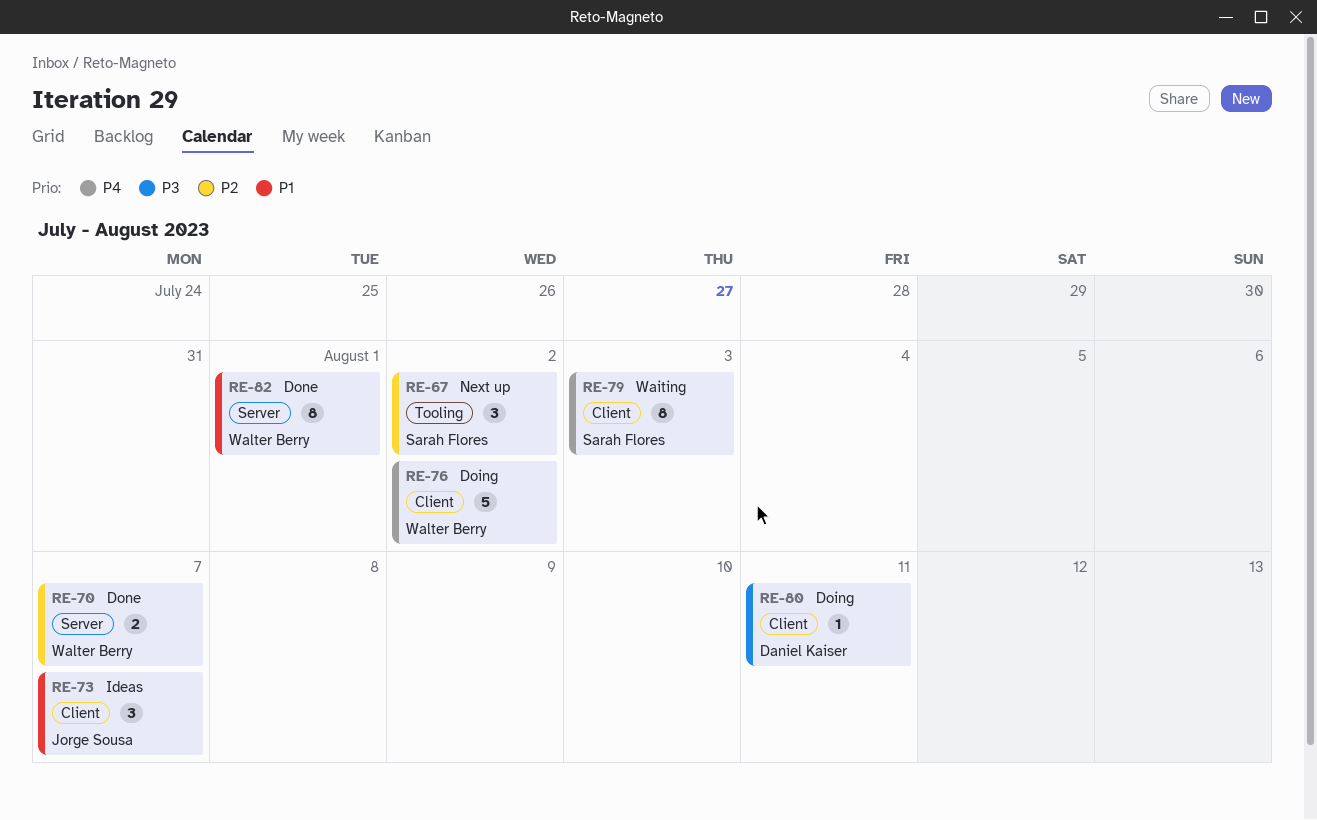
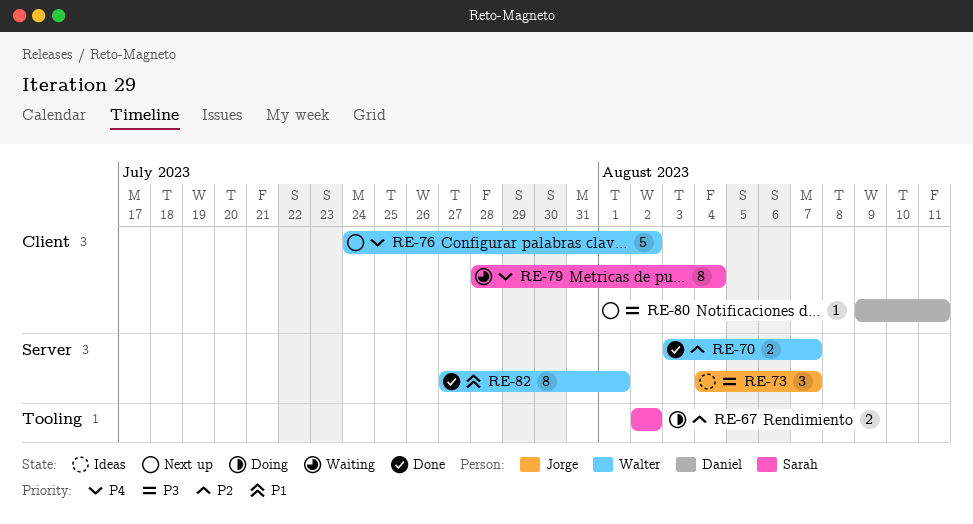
RE-67, status: Next up -> Doing
RE-67, estimate: 3 -> 2
RE-73, priority: P1 -> P3
RE-73, label: Client -> Server
RE-76, status: Doing -> Next up
RE-79, due: Aug 3 -> Aug 4
RE-80, status: Doing -> Next up

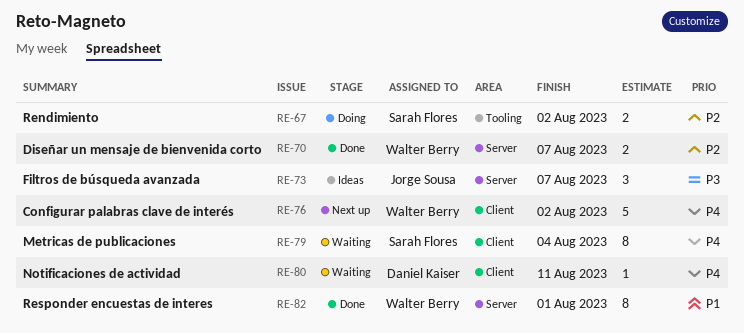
RE-80, status: Next up -> Waiting
RE-80, priority: P3 -> P4

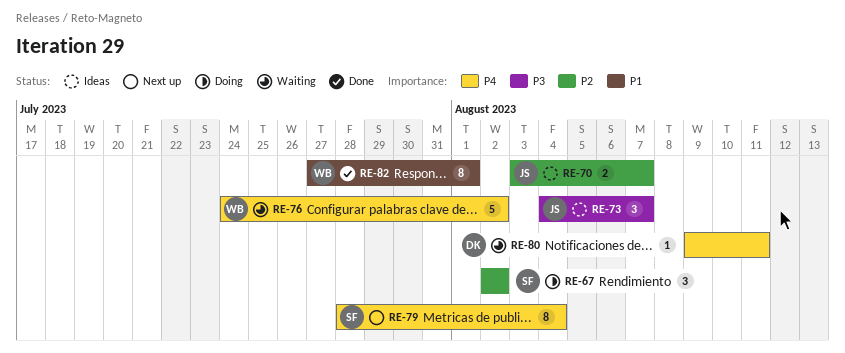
RE-67, estimate: 2 -> 3
RE-70, status: Done -> Ideas
RE-70, owner: Walter Berry -> Jorge Sousa
RE-76, status: Next up -> Waiting
RE-79, status: Waiting -> Next up

